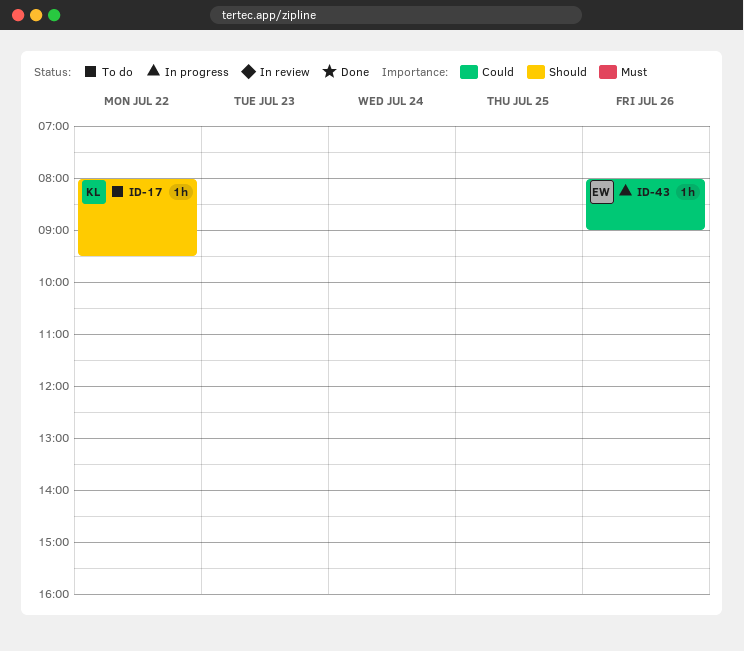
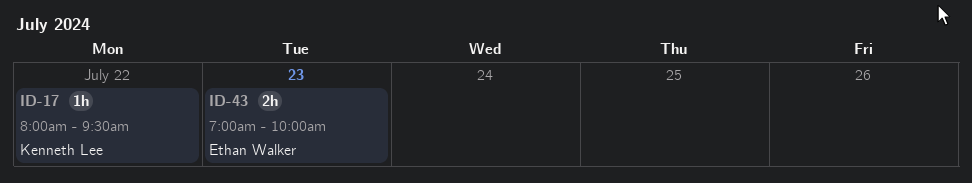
ID-43, estimate: 1h -> 2h
ID-43, day: Jul 26 -> Jul 23
ID-43, begins: 08:00 -> 07:00
ID-43, ends: 09:00 -> 10:00

